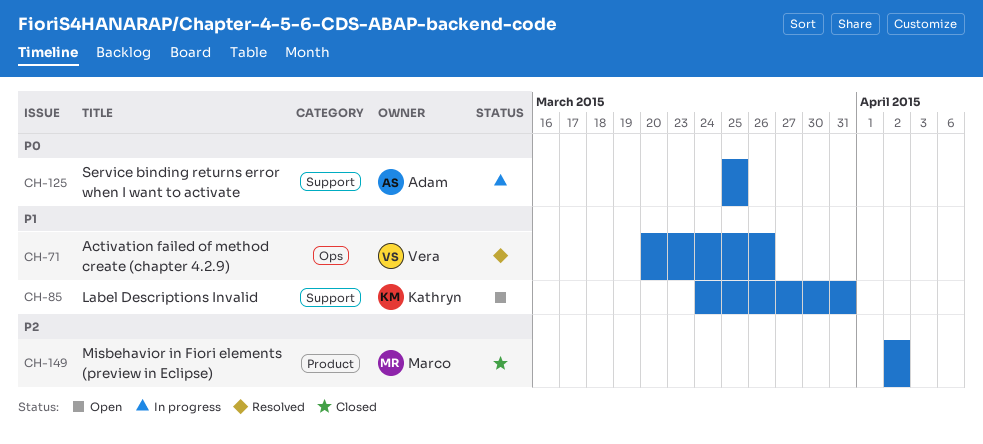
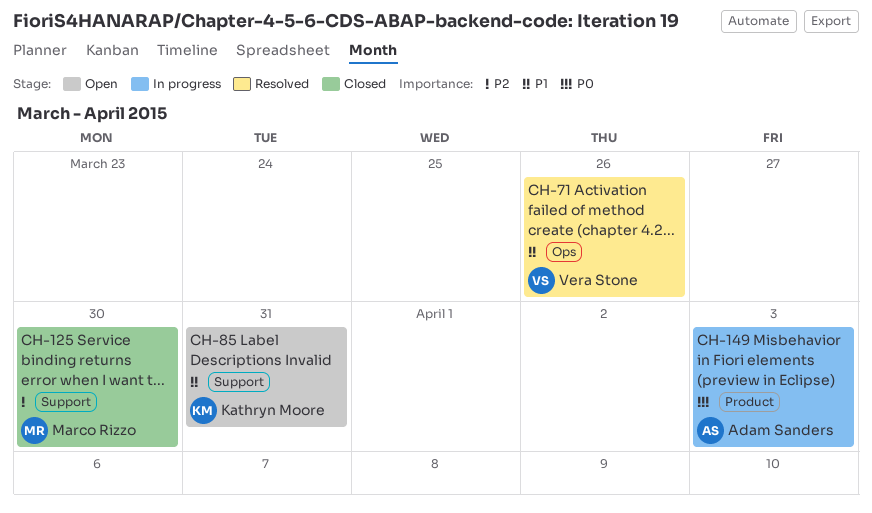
CH-125, status: In progress -> Closed
CH-125, owner: Adam Sanders -> Marco Rizzo
CH-125, priority: P0 -> P2
CH-125, due: Mar 25 -> Mar 30
CH-149, status: Closed -> In progress
CH-149, owner: Marco Rizzo -> Adam Sanders
CH-149, priority: P2 -> P0
CH-149, due: Apr 2 -> Apr 3

